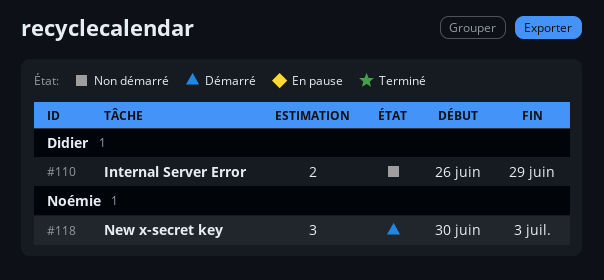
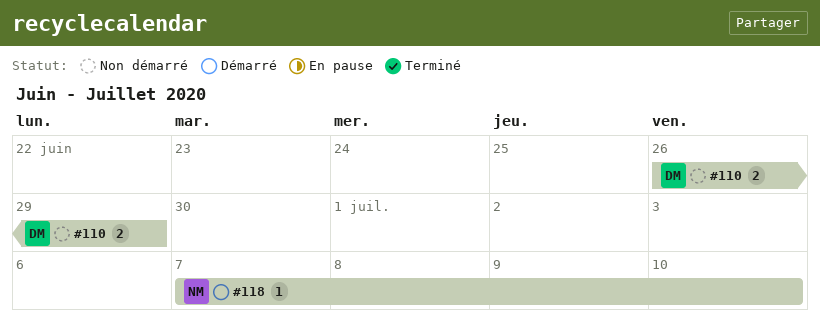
#118, estimate: 3 -> 1
#118, start: Jun 30 -> Jul 7
#118, due: Jul 3 -> Jul 10

